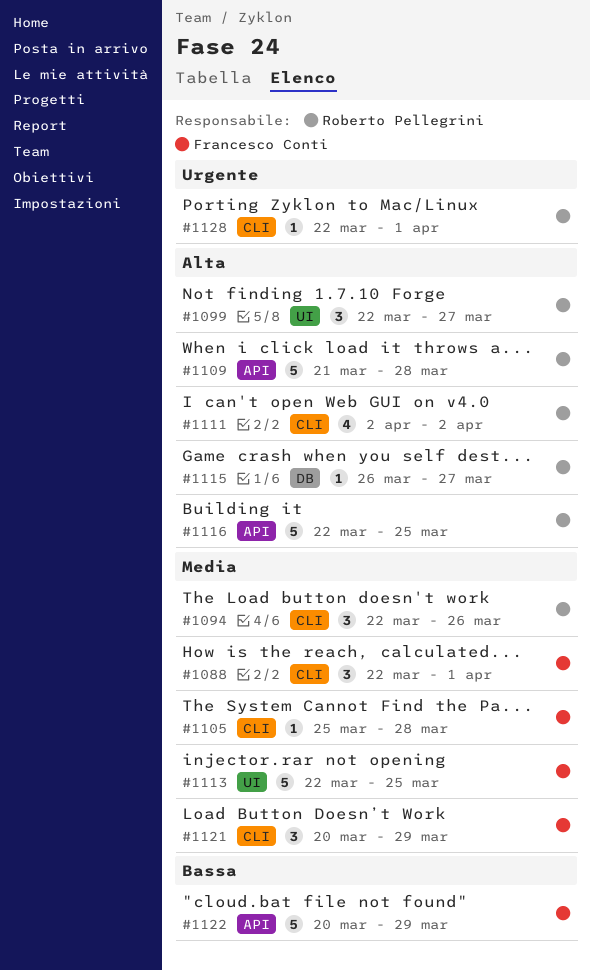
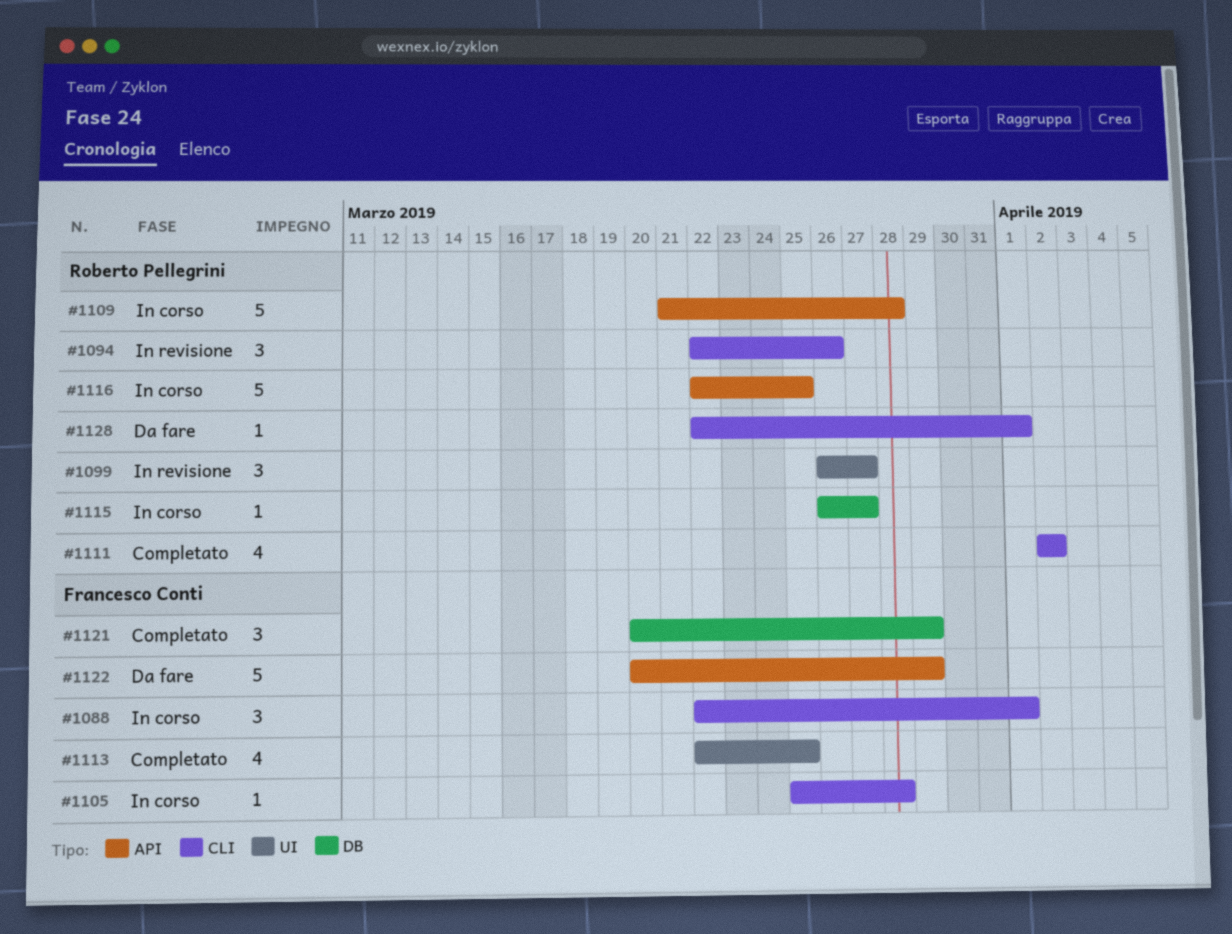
#1099, start: Mar 22 -> Mar 26
#1113, estimate: 5 -> 4
#1121, label: CLI -> DB

